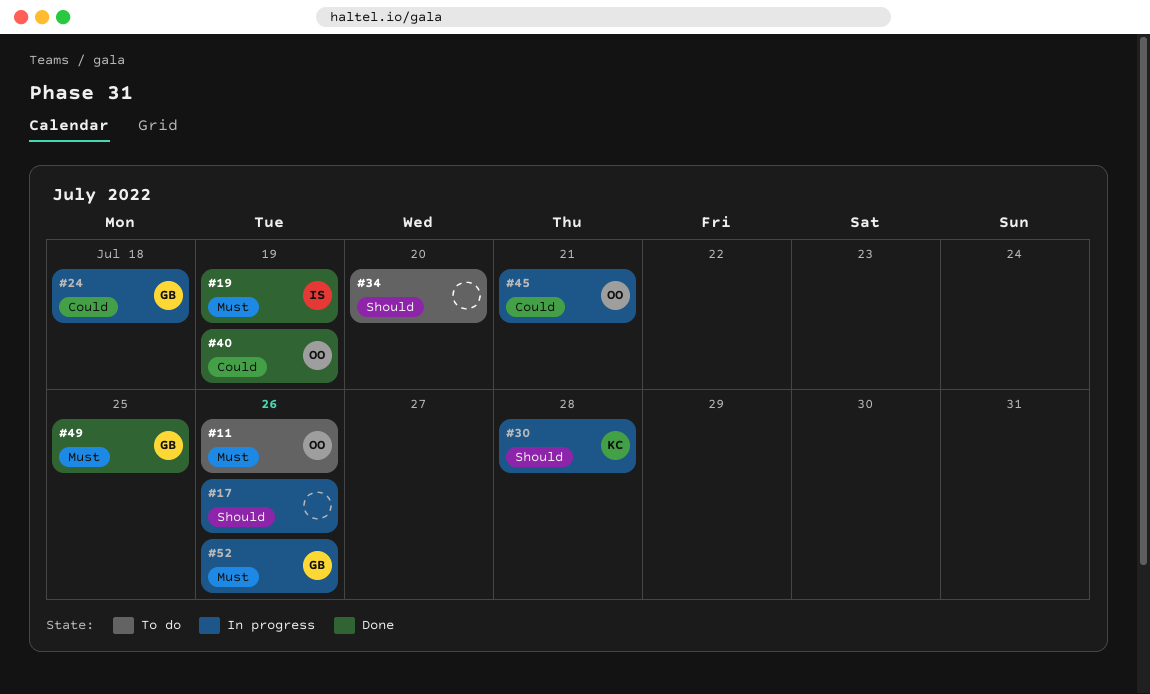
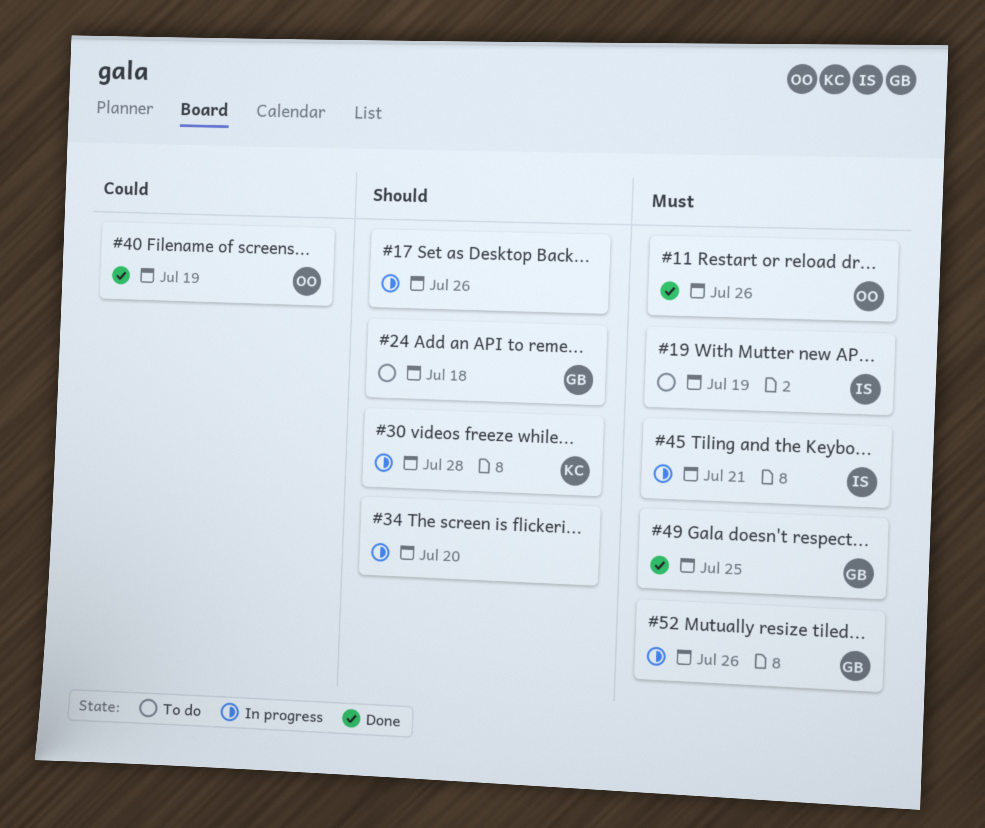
#11, status: To do -> Done
#19, status: Done -> To do
#24, status: In progress -> To do
#24, priority: Could -> Should
#34, status: To do -> In progress
#45, owner: OO -> IS
#45, priority: Could -> Must

